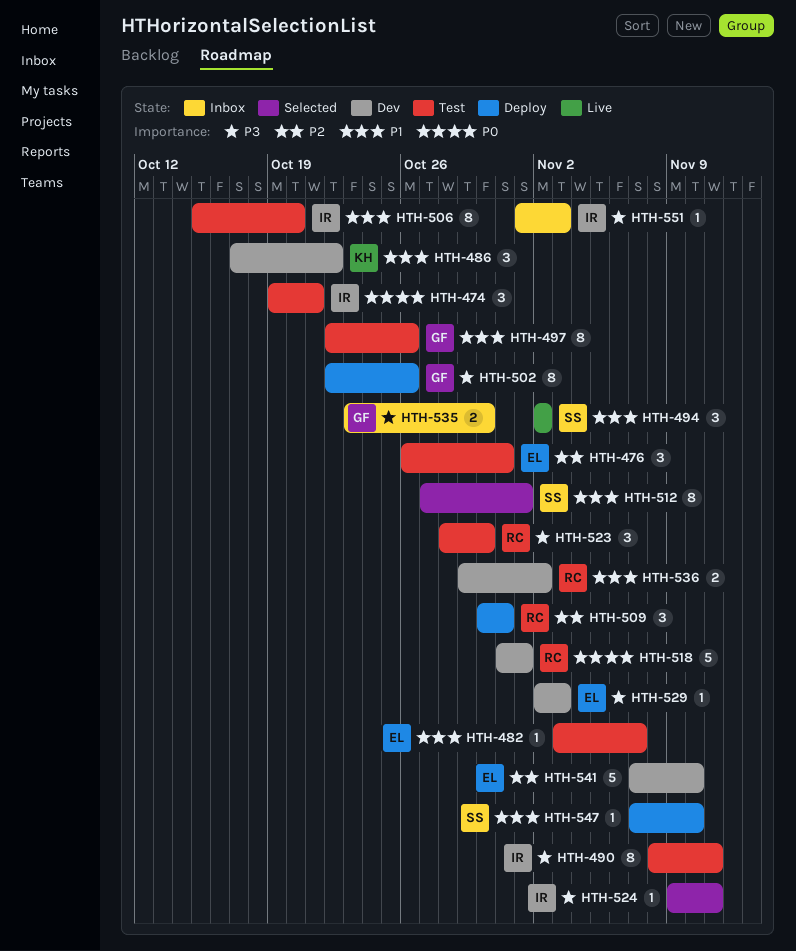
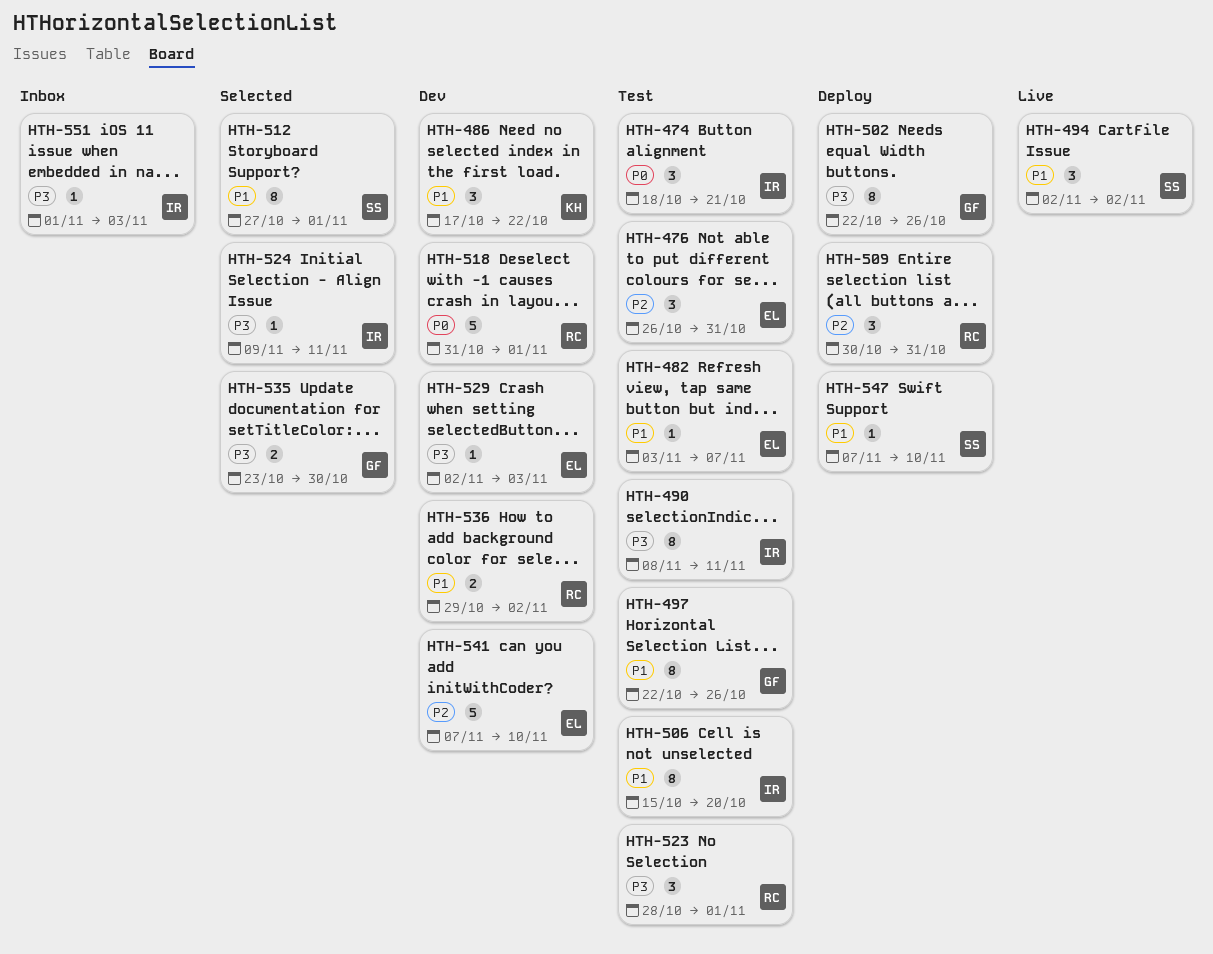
HTH-474, start: Oct 19 -> Oct 18
HTH-523, due: Oct 30 -> Nov 1
HTH-535, status: Inbox -> Selected

